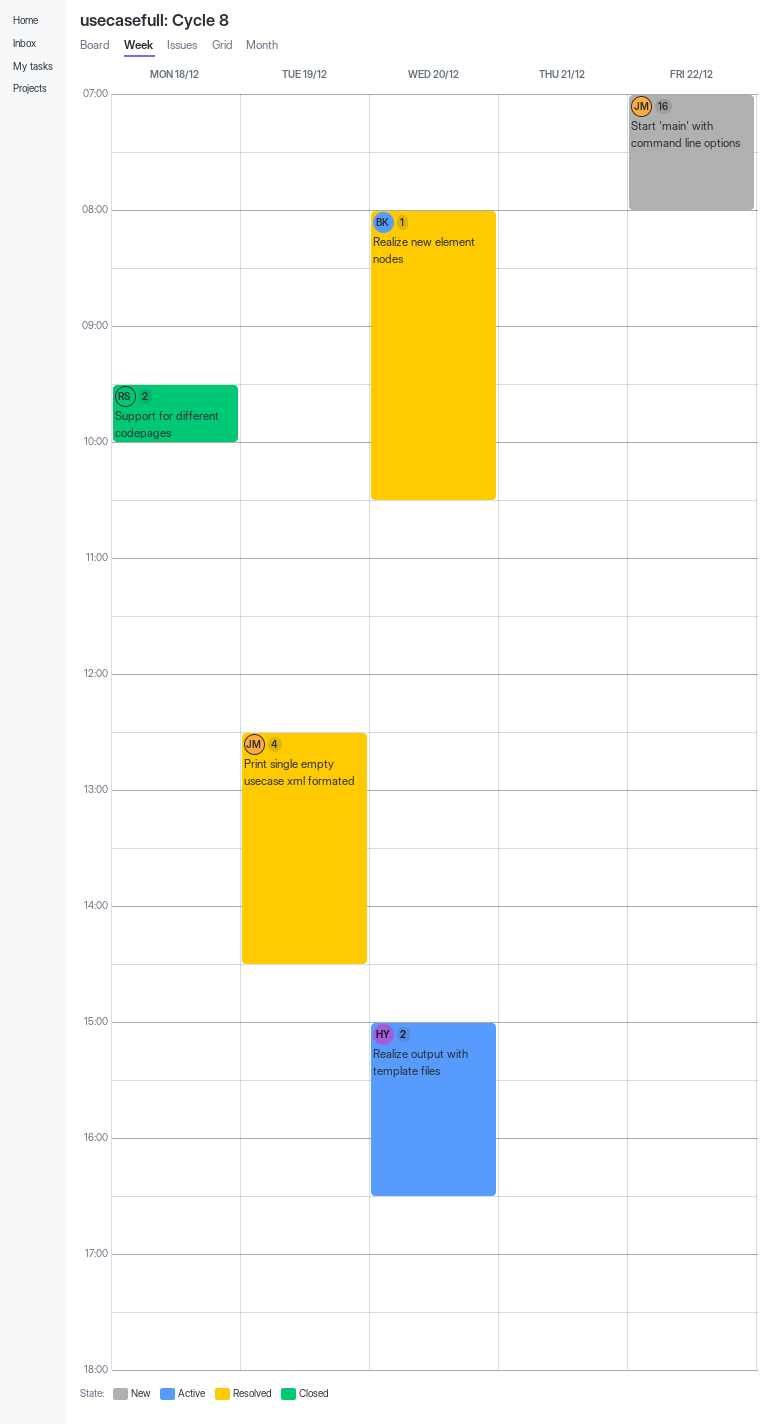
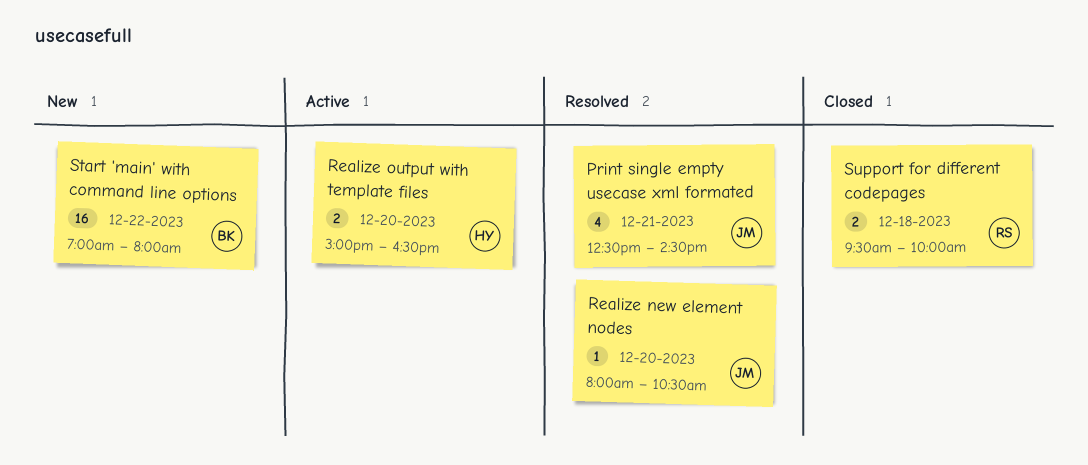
Print single empty usecase xml formated, day: Dec 19 -> Dec 21
Realize new element nodes, owner: BK -> JM
Start 'main' with command line options, owner: JM -> BK

